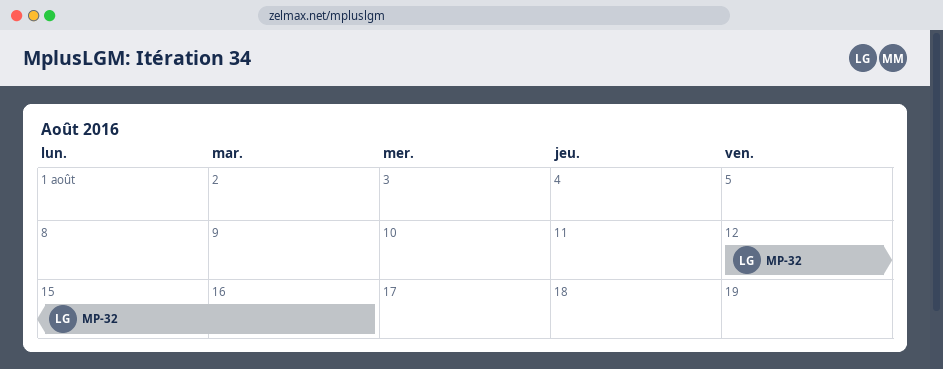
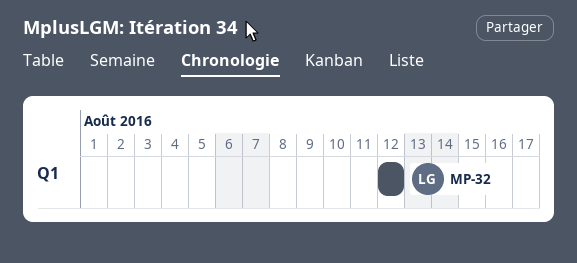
MP-32, due: Aug 16 -> Aug 12

